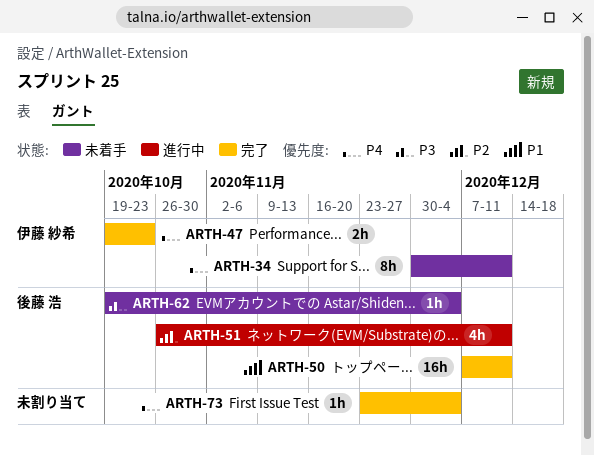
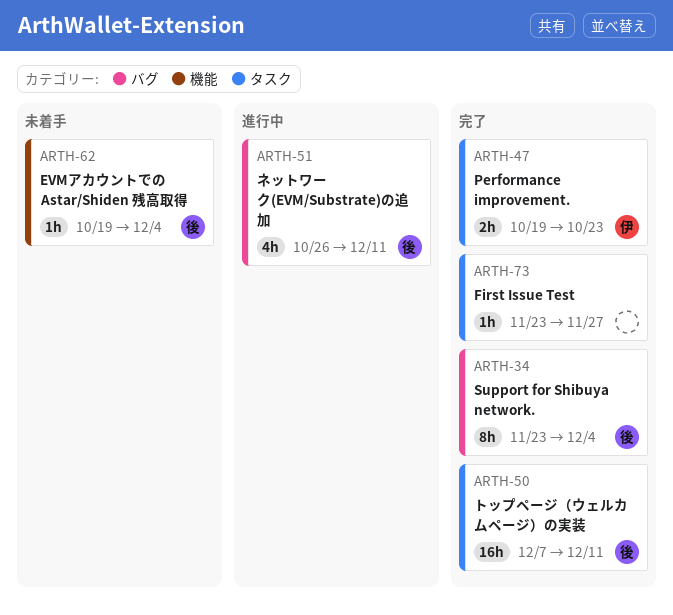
ARTH-34, status: 未着手 -> 完了
ARTH-34, owner: 伊藤 紗希 -> 後藤 浩
ARTH-34, start: Nov 30 -> Nov 23
ARTH-34, due: Dec 11 -> Dec 4
ARTH-73, due: Dec 4 -> Nov 27

